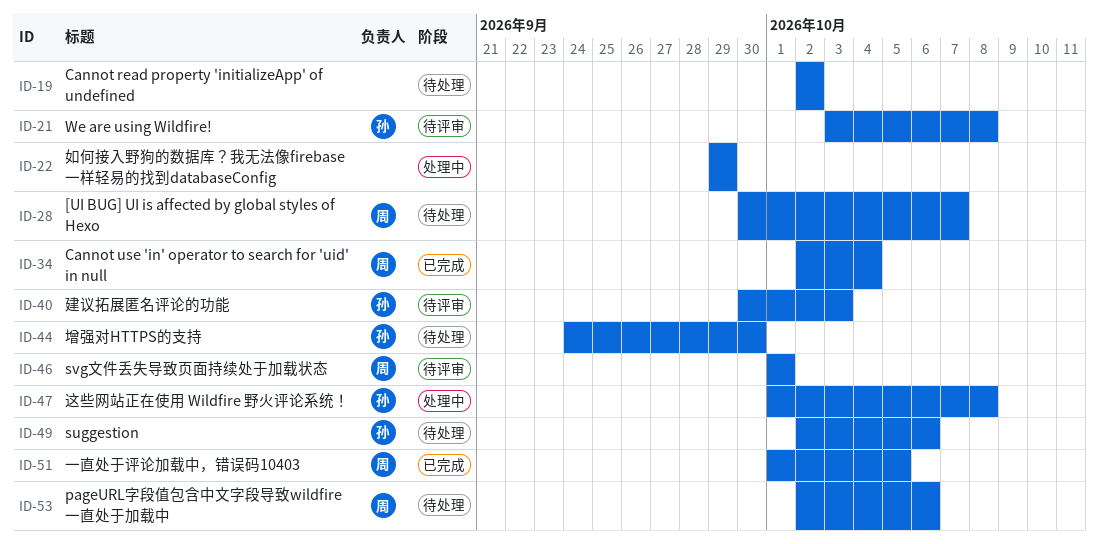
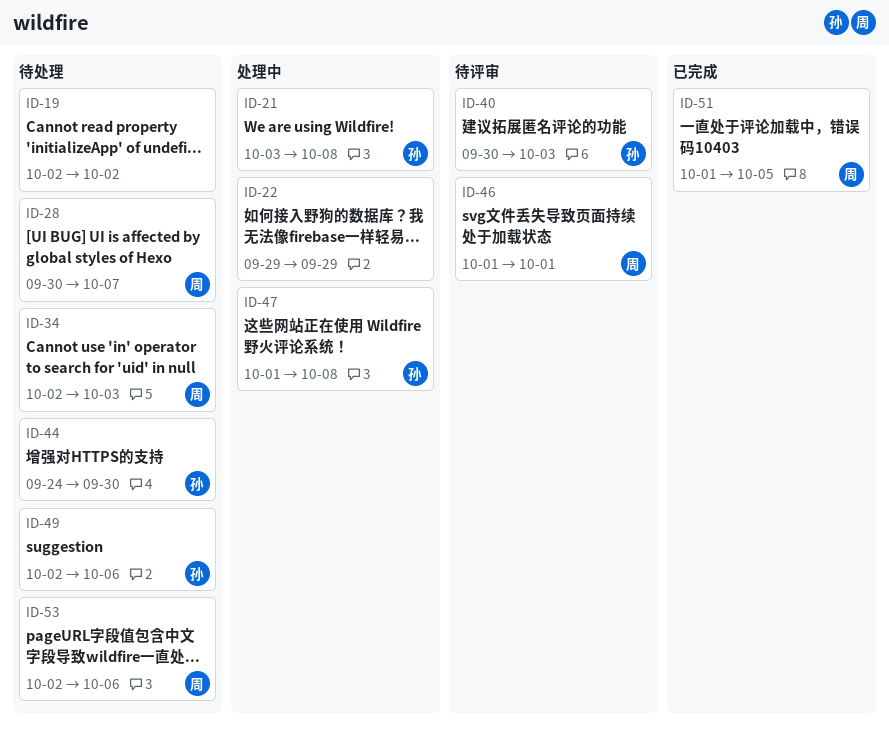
ID-21, status: 待评审 -> 处理中
ID-34, status: 已完成 -> 待处理
ID-34, due: Oct 4 -> Oct 3

